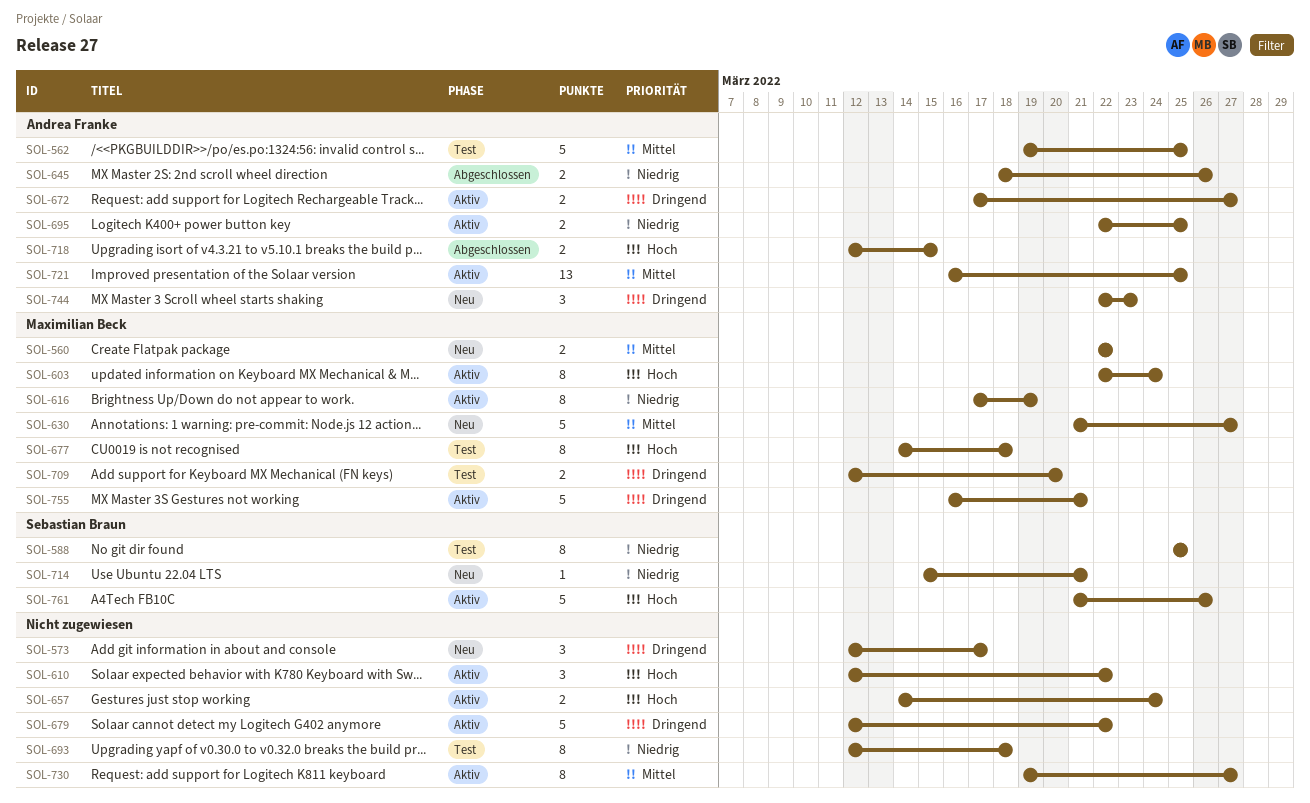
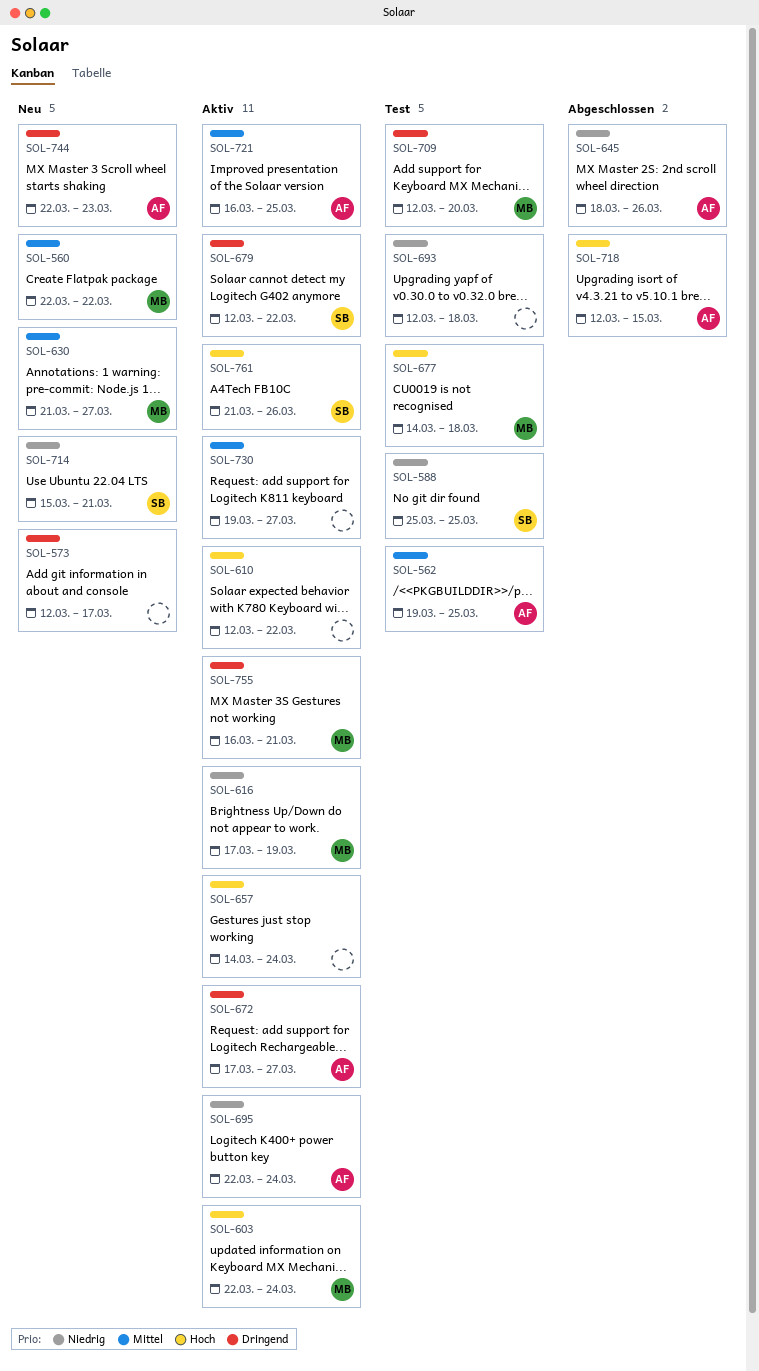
SOL-679, owner: none -> Sebastian Braun
SOL-695, due: Mar 25 -> Mar 24

